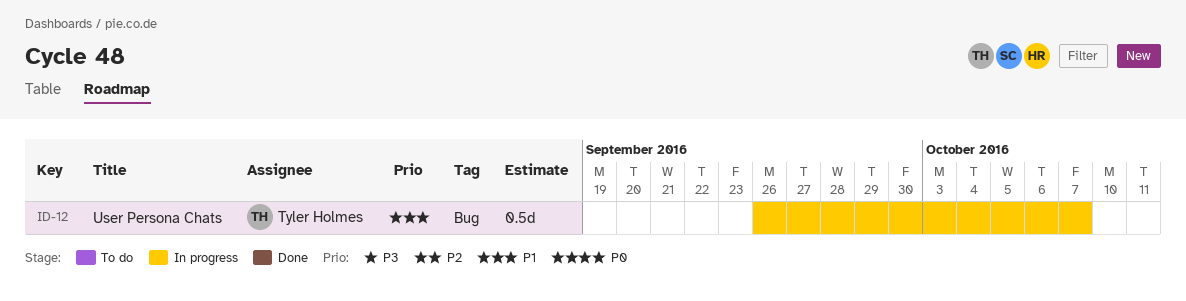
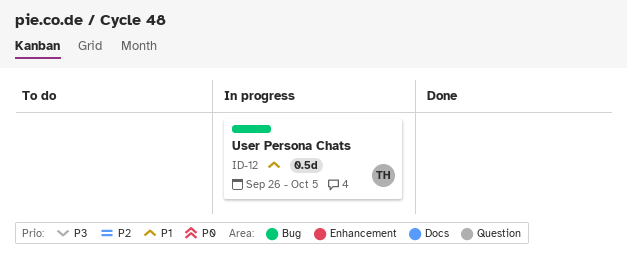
ID-12, due: Oct 7 -> Oct 5

